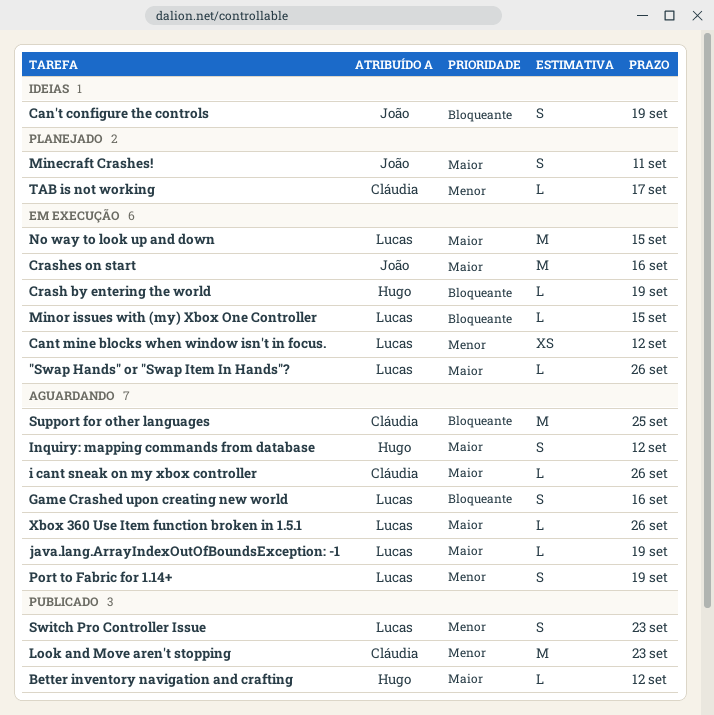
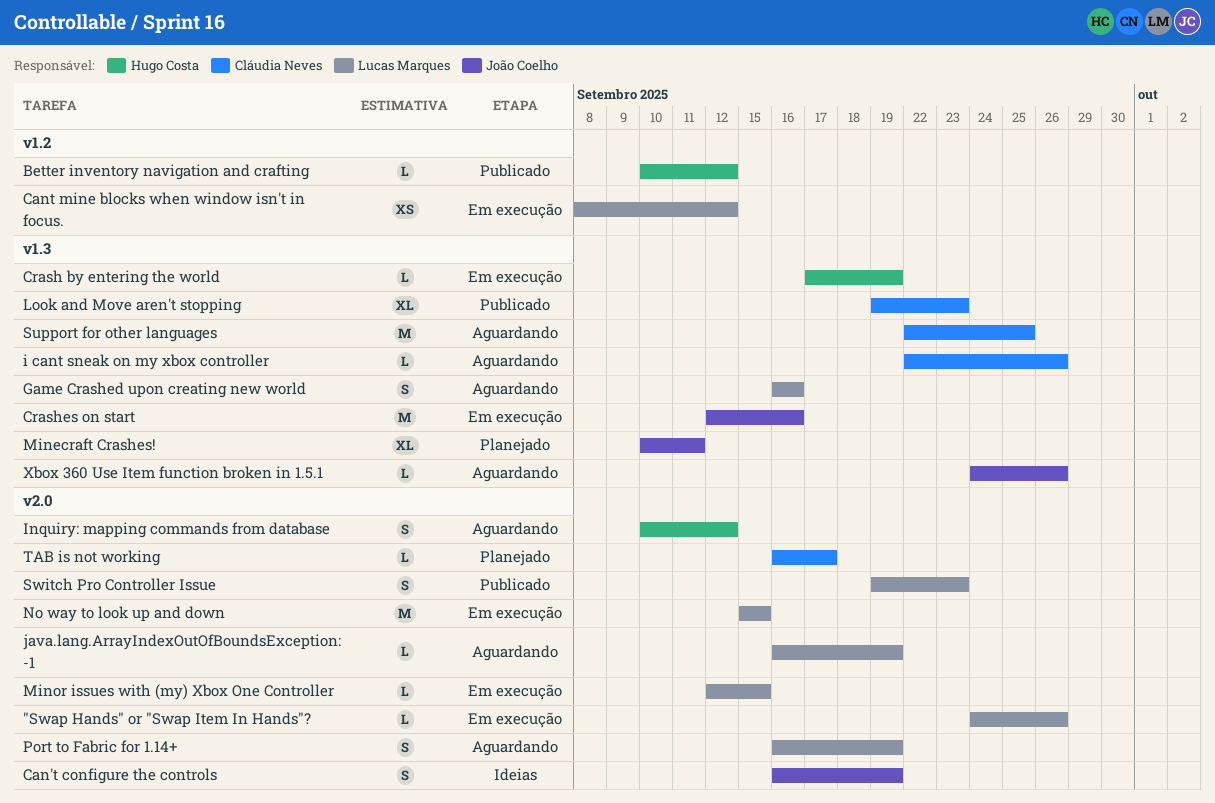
Look and Move aren't stopping, estimate: M -> XL
Minecraft Crashes!, estimate: S -> XL
Xbox 360 Use Item function broken in 1.5.1, owner: Lucas Marques -> João Coelho

